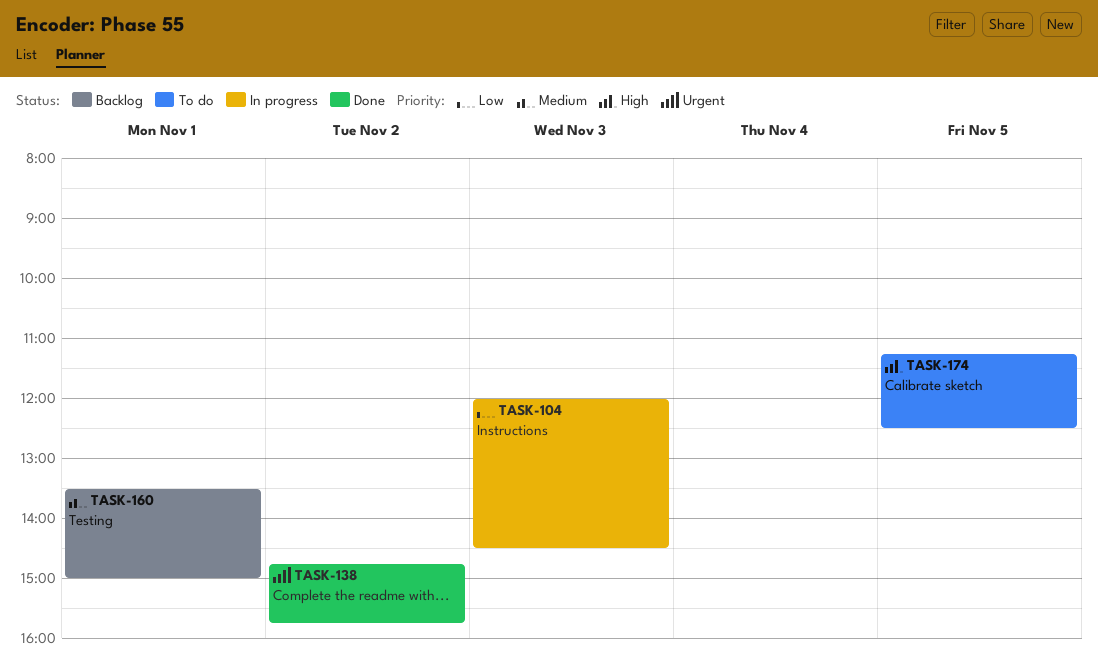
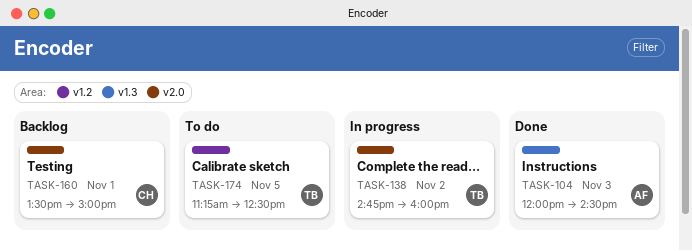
TASK-104, status: In progress -> Done
TASK-138, status: Done -> In progress
TASK-138, ends: 15:45 -> 16:00

